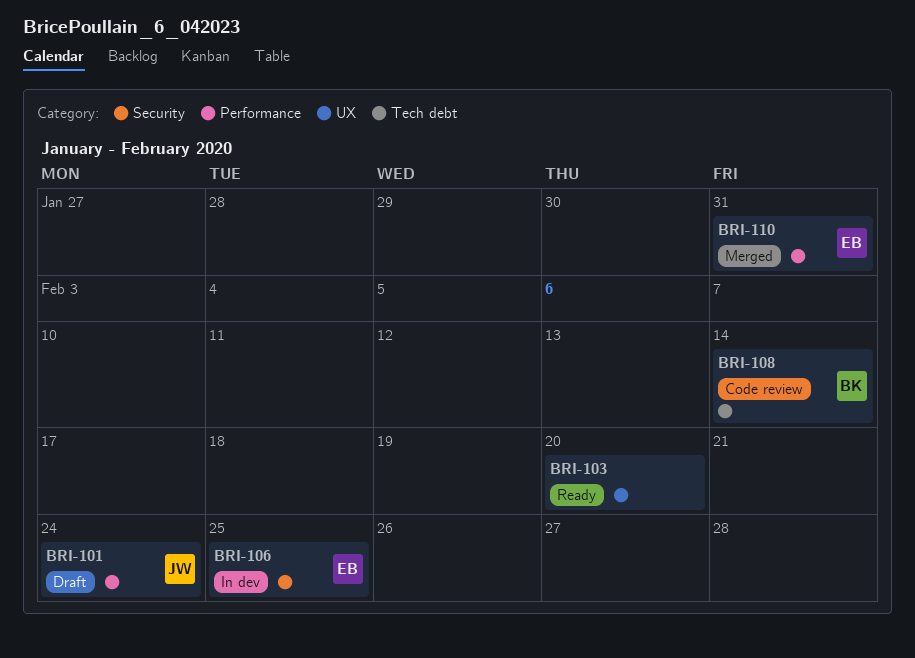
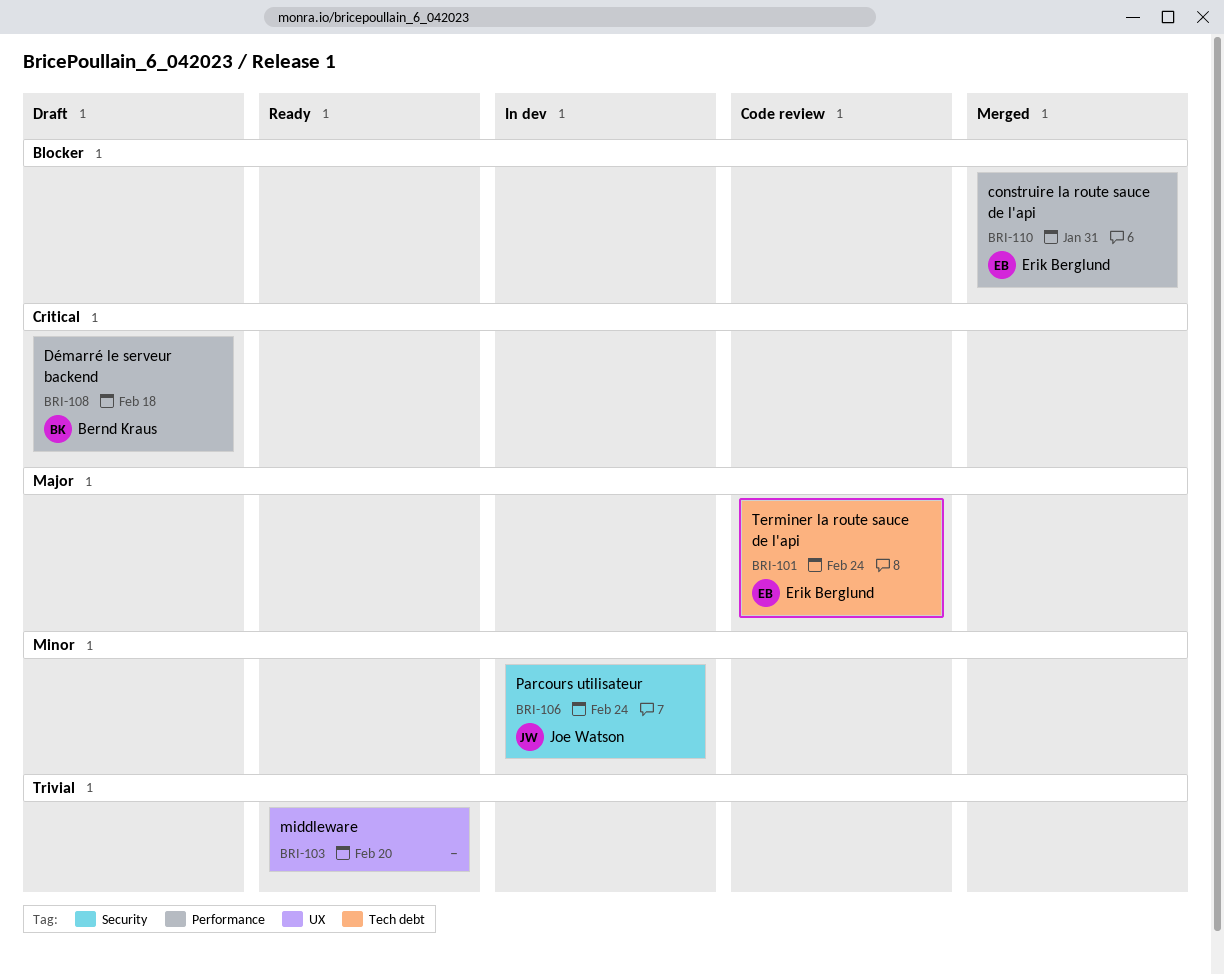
BRI-101, status: Draft -> Code review
BRI-101, owner: Joe Watson -> Erik Berglund
BRI-101, label: Performance -> Tech debt
BRI-106, owner: Erik Berglund -> Joe Watson
BRI-106, due: Feb 25 -> Feb 24
BRI-108, status: Code review -> Draft
BRI-108, label: Tech debt -> Performance
BRI-108, due: Feb 14 -> Feb 18

